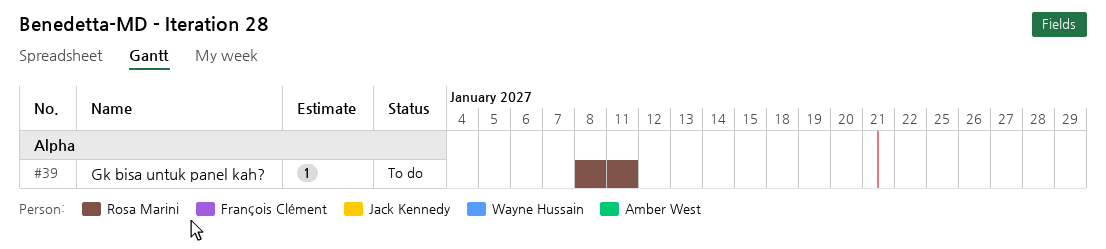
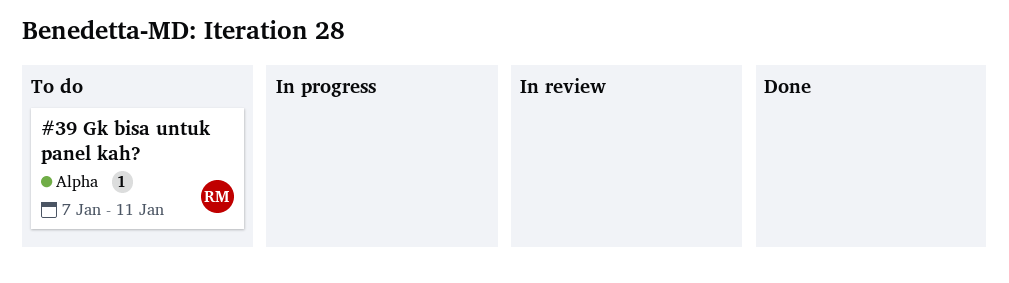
#39, start: Jan 8 -> Jan 7

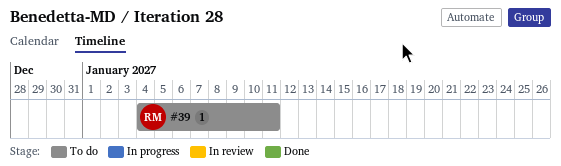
#39, start: Jan 7 -> Jan 4

